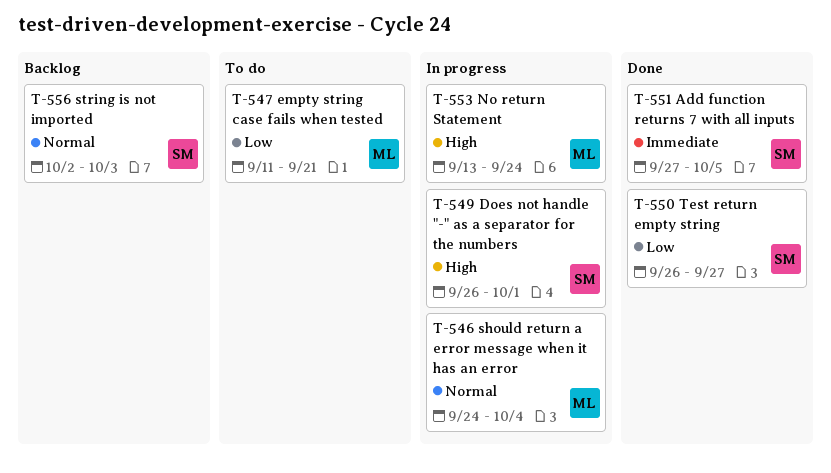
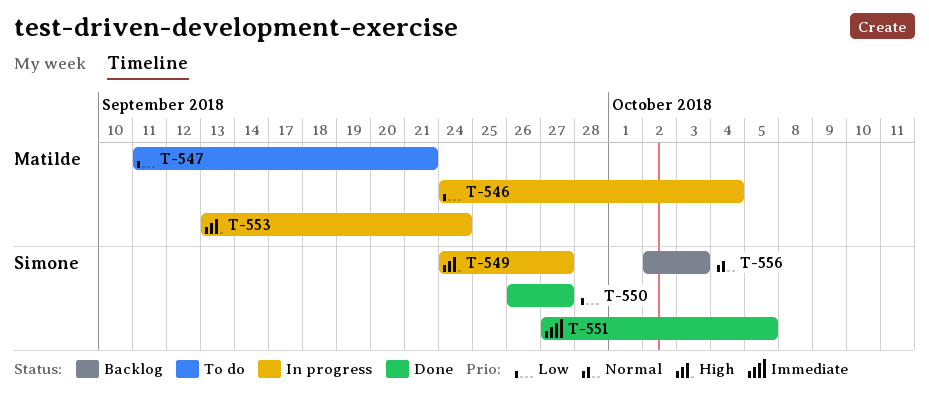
T-546, priority: Normal -> Low
T-549, start: Sep 26 -> Sep 24
T-549, due: Oct 1 -> Sep 27

